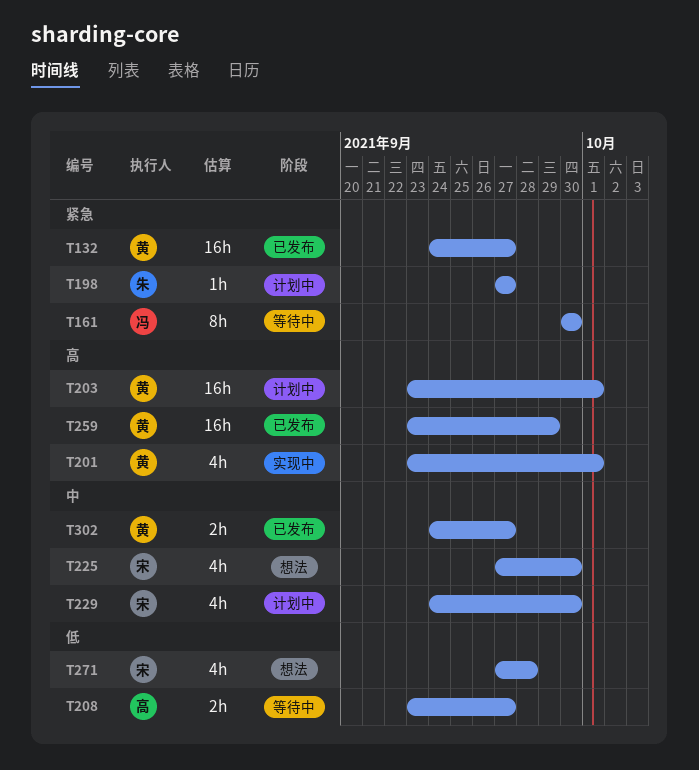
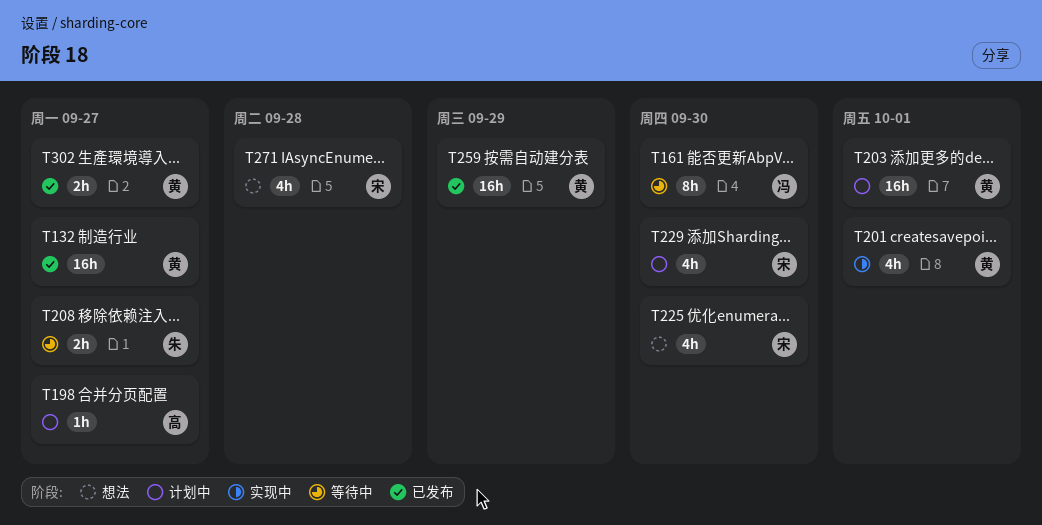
T198, owner: 朱 -> 高
T208, owner: 高 -> 朱

